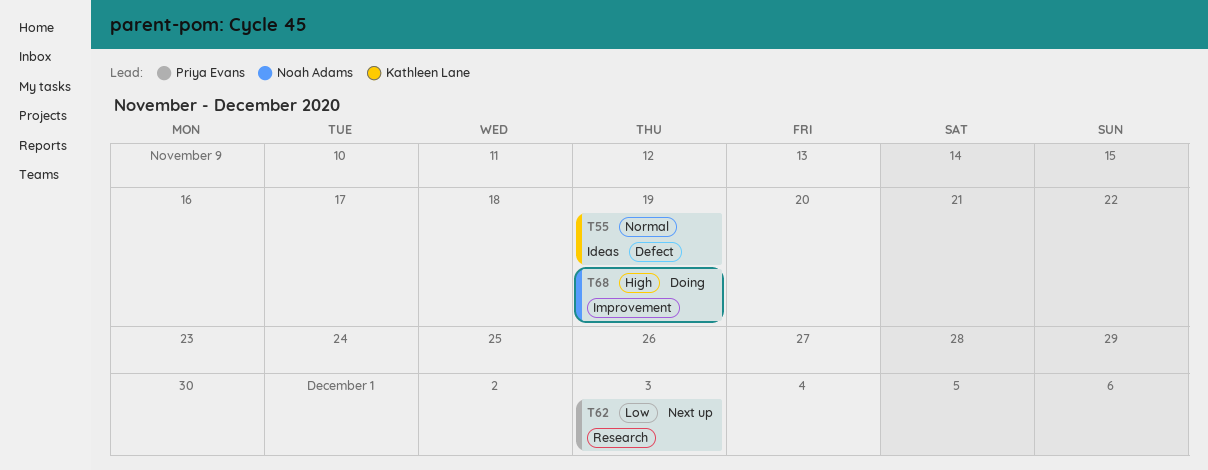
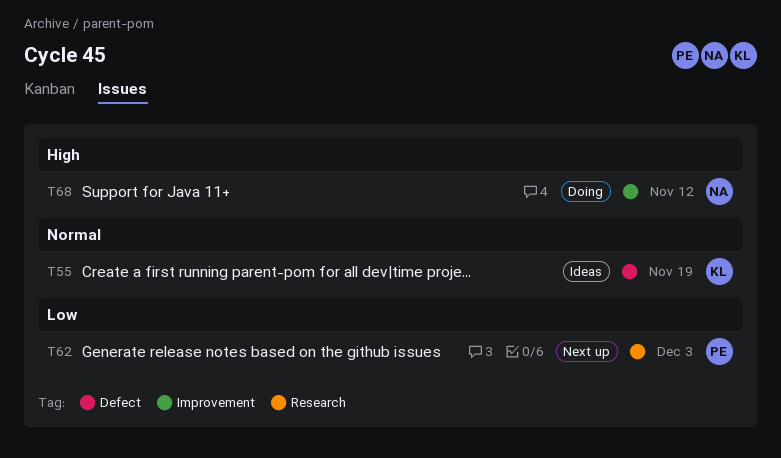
T68, due: Nov 19 -> Nov 12

